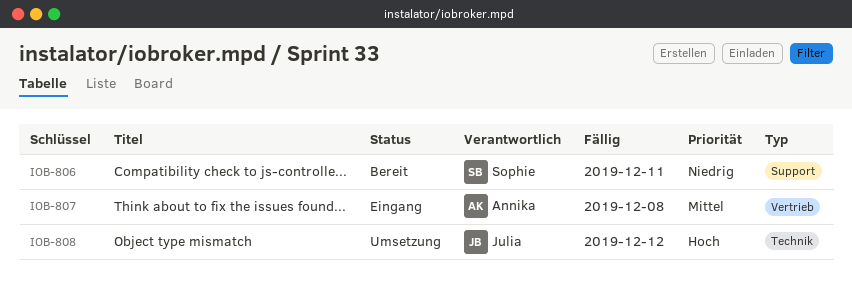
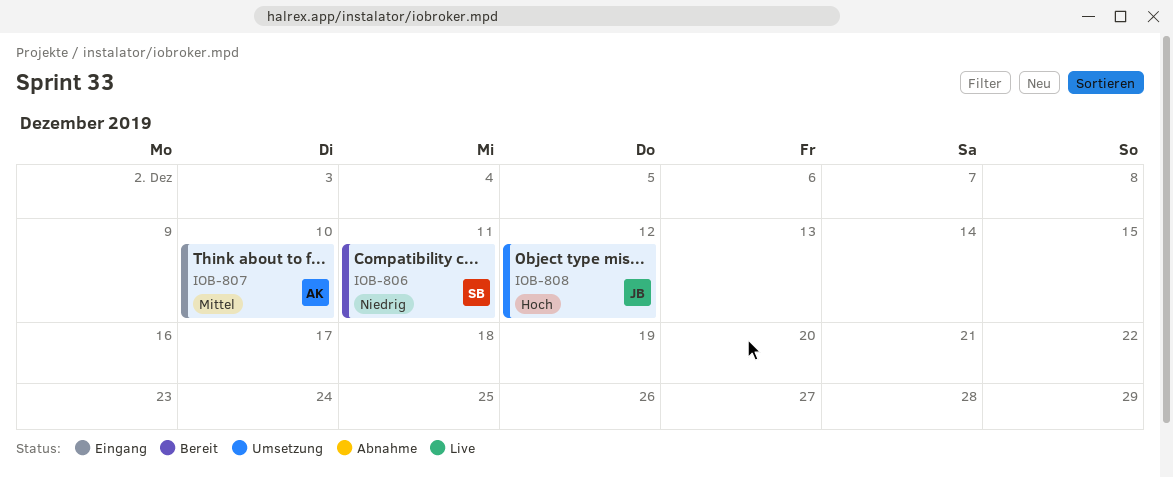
IOB-807, due: Dec 8 -> Dec 10

